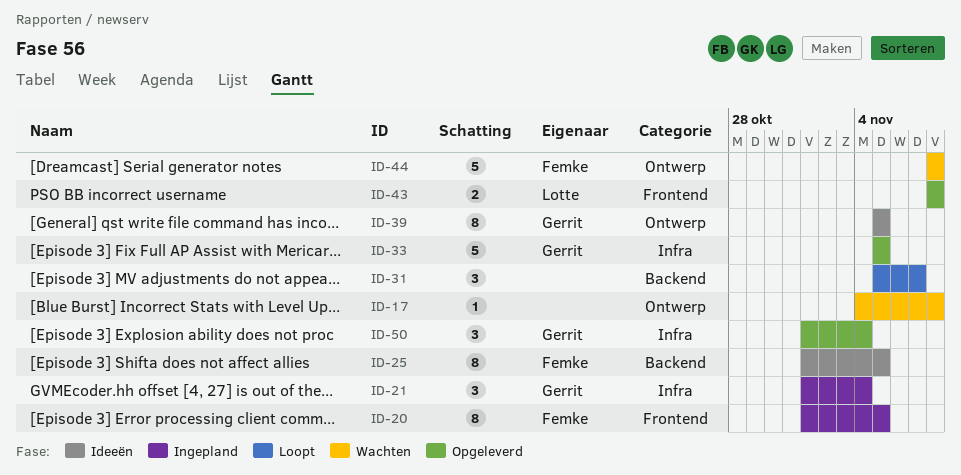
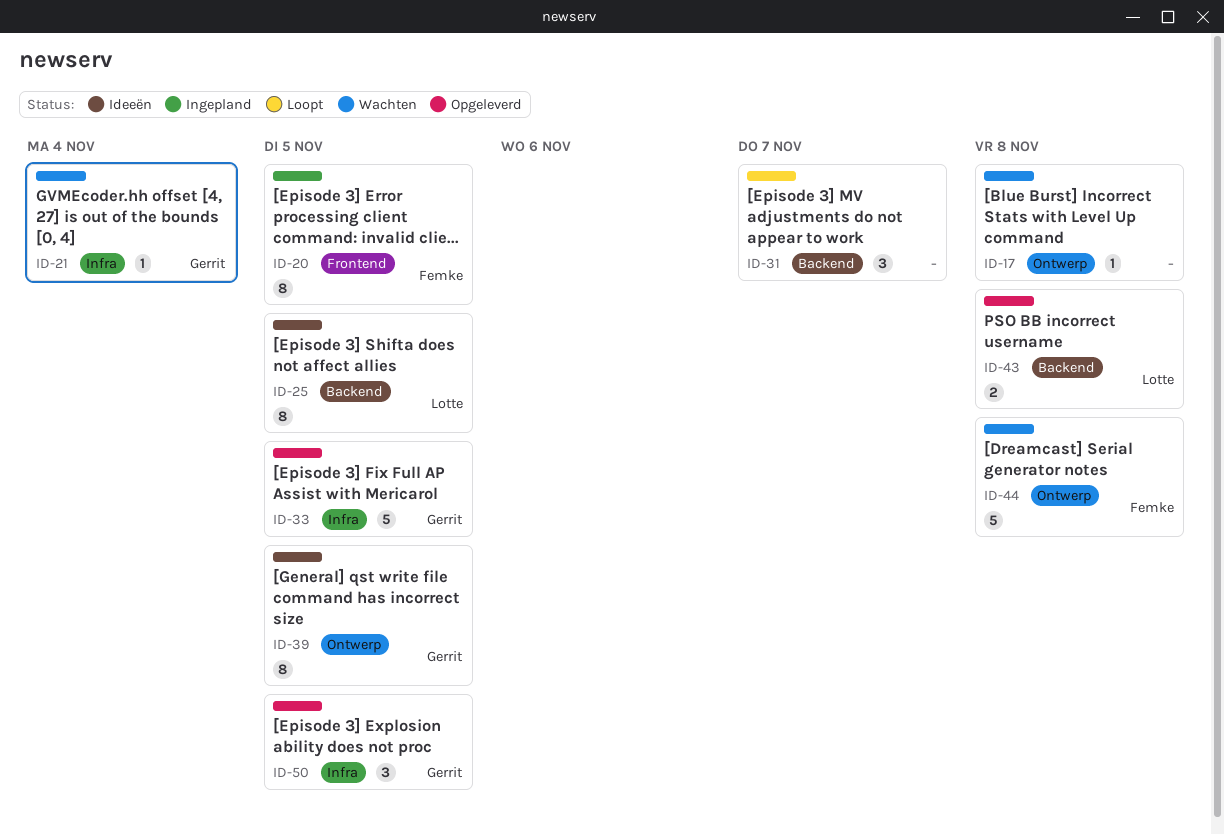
ID-21, status: Ingepland -> Wachten
ID-21, estimate: 3 -> 1
ID-25, owner: Femke -> Lotte
ID-43, label: Frontend -> Backend
ID-50, due: Nov 4 -> Nov 5

